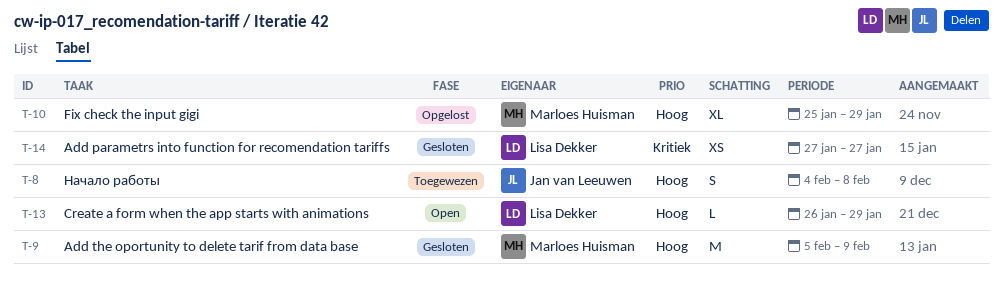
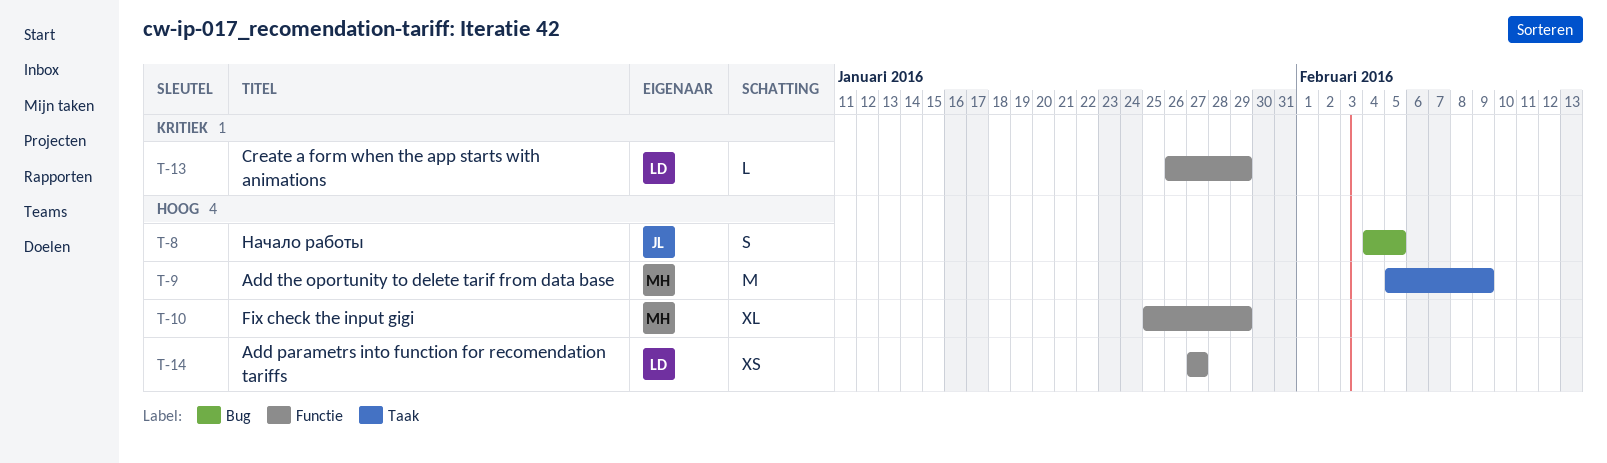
T-8, due: Feb 8 -> Feb 5
T-13, priority: Hoog -> Kritiek
T-14, priority: Kritiek -> Hoog

